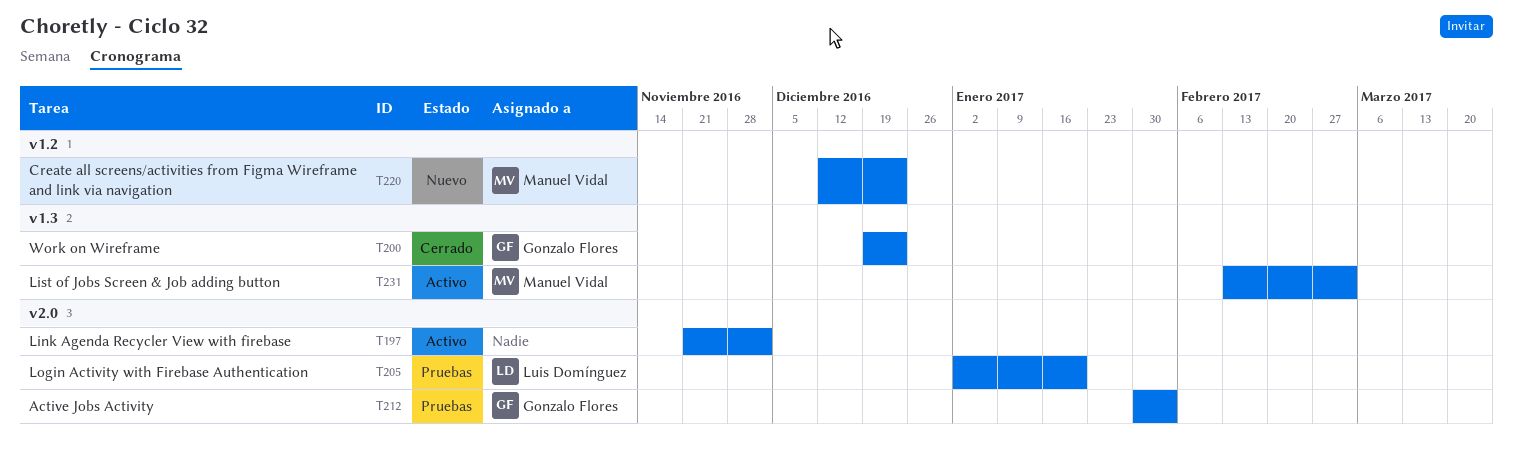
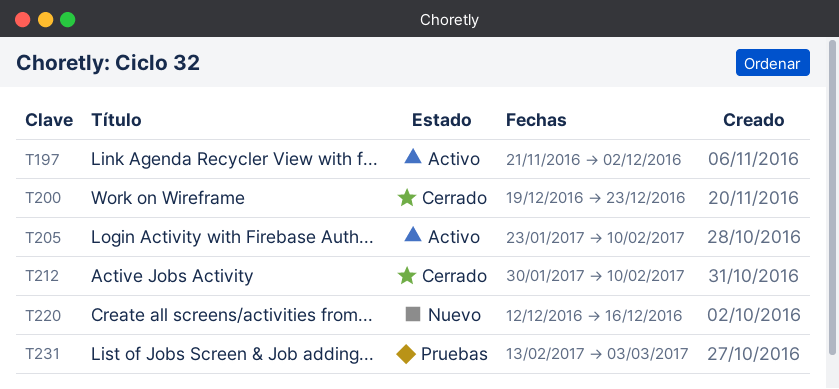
T205, status: Pruebas -> Activo
T205, start: Jan 2 -> Jan 23
T205, due: Jan 20 -> Feb 10
T212, status: Pruebas -> Cerrado
T212, due: Feb 3 -> Feb 10
T220, due: Dec 23 -> Dec 16
T231, status: Activo -> Pruebas

